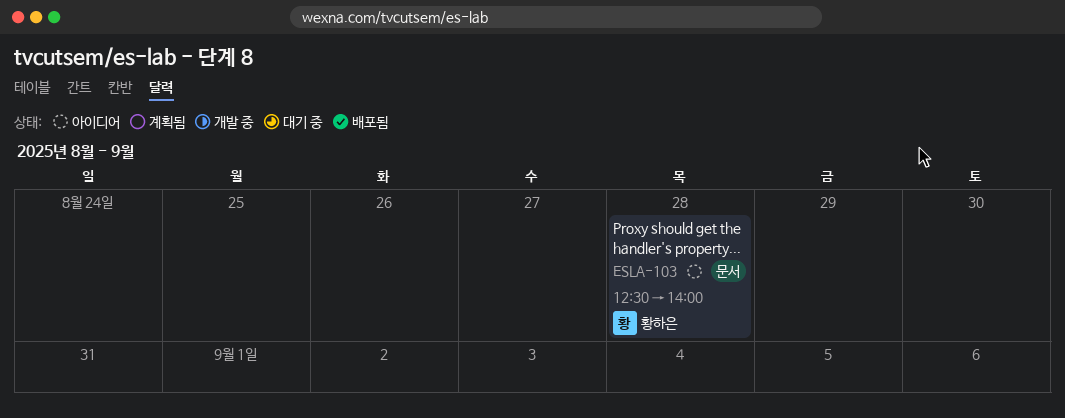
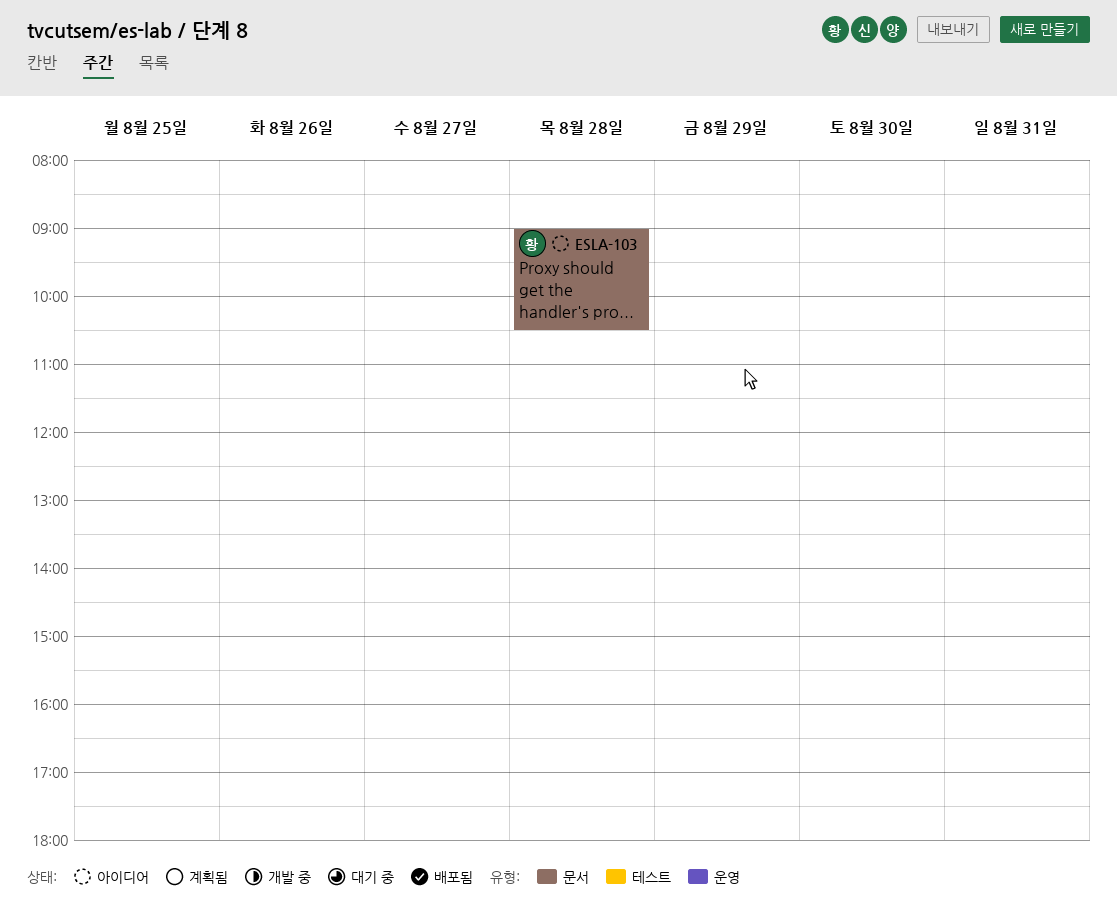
ESLA-103, begins: 12:30 -> 09:00
ESLA-103, ends: 14:00 -> 10:30

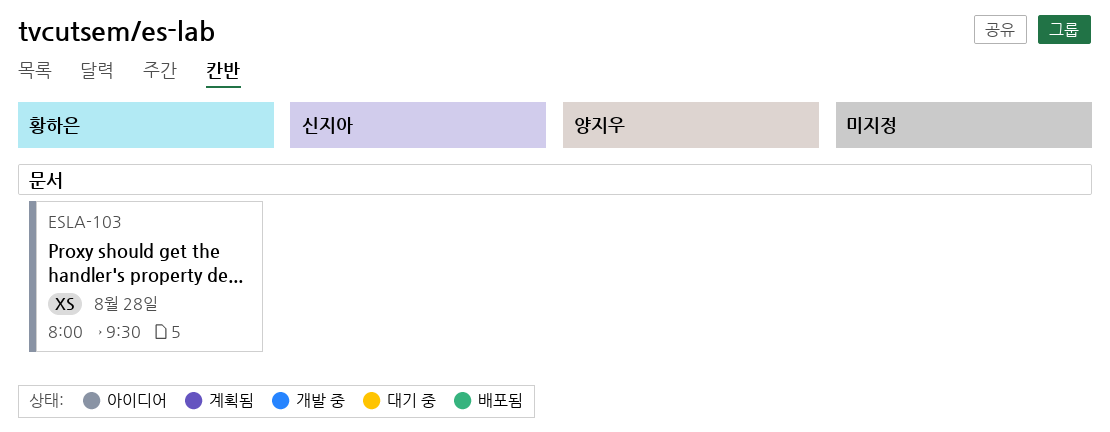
ESLA-103, begins: 09:00 -> 08:00
ESLA-103, ends: 10:30 -> 09:30

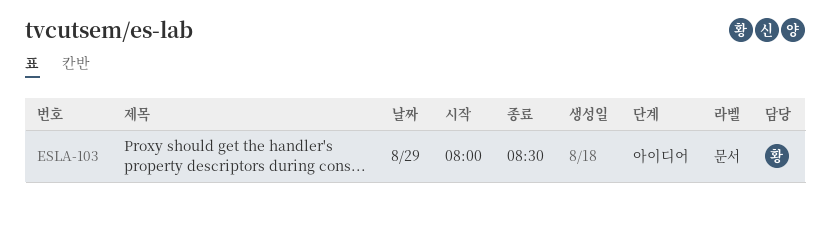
ESLA-103, day: Aug 28 -> Aug 29
ESLA-103, ends: 09:30 -> 08:30

